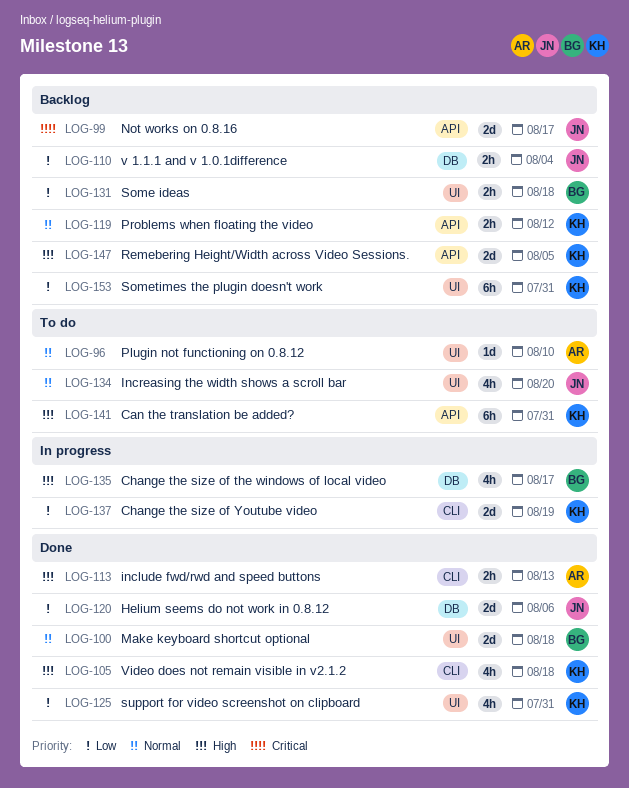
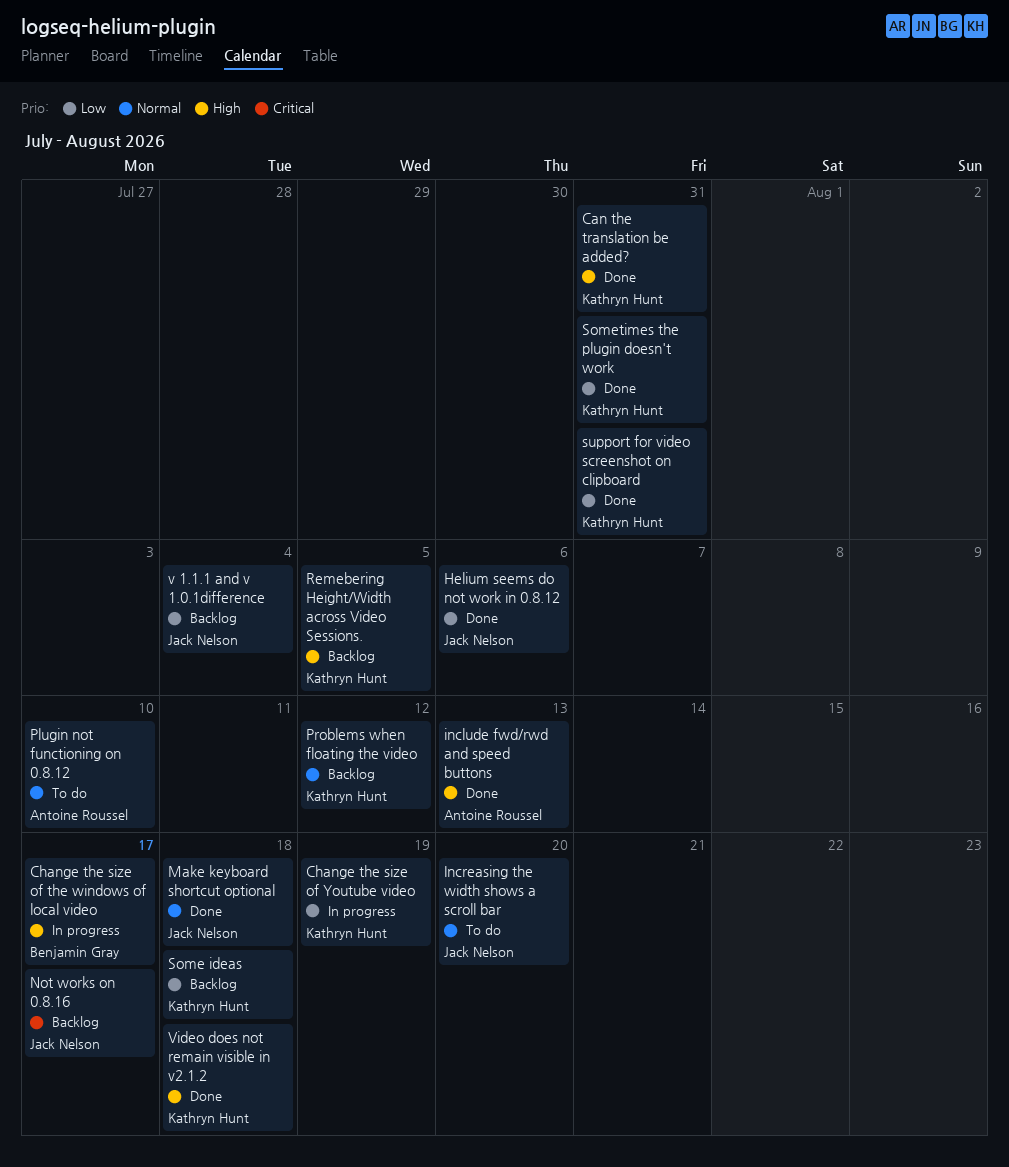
Can the translation be added?, status: To do -> Done
Make keyboard shortcut optional, owner: Benjamin Gray -> Jack Nelson
Some ideas, owner: Benjamin Gray -> Kathryn Hunt
Sometimes the plugin doesn't work, status: Backlog -> Done

